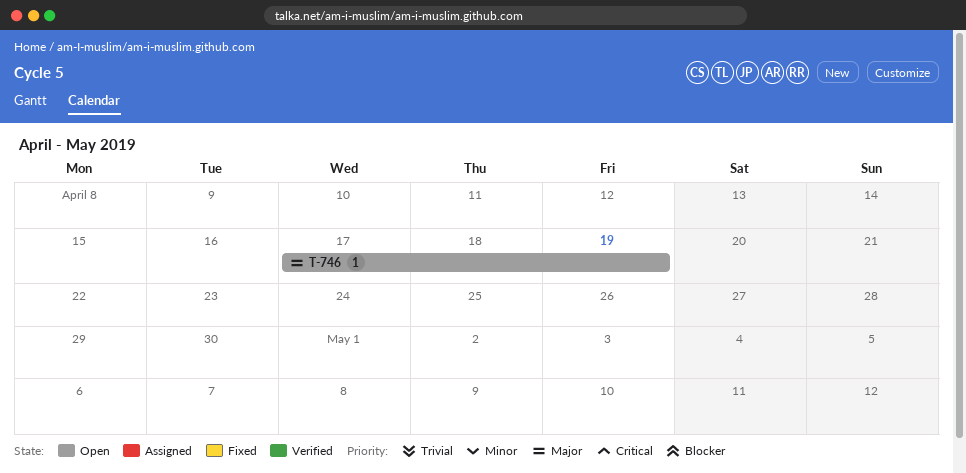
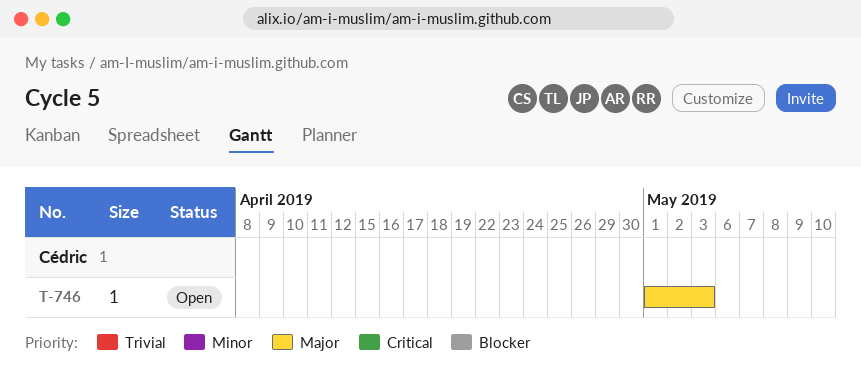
T-746, start: Apr 17 -> May 1
T-746, due: Apr 19 -> May 3

